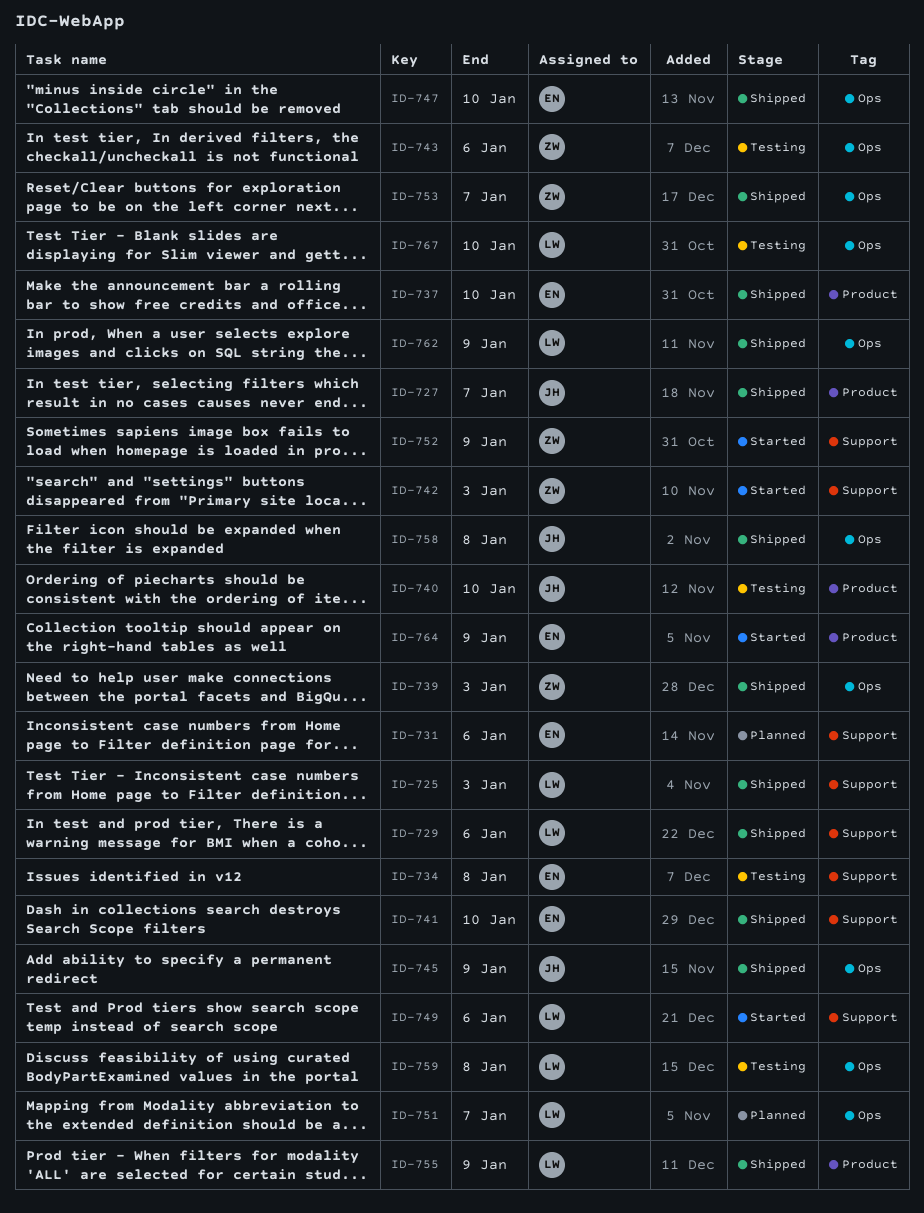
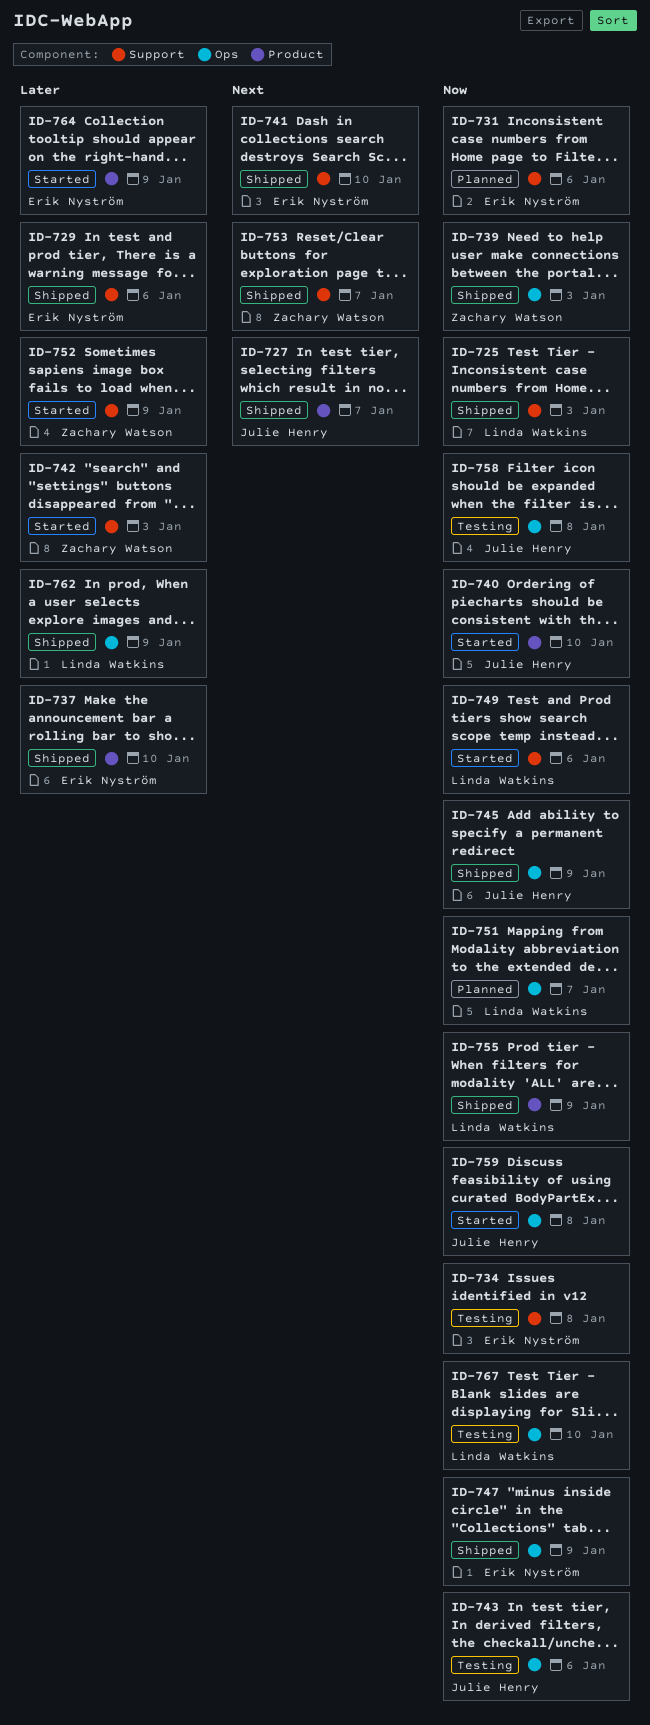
ID-729, owner: Linda Watkins -> Erik Nyström
ID-740, status: Testing -> Started
ID-743, owner: Zachary Watson -> Julie Henry
ID-747, due: Jan 10 -> Jan 9
ID-753, label: Ops -> Support
ID-758, status: Shipped -> Testing
ID-759, status: Testing -> Started
ID-759, owner: Linda Watkins -> Julie Henry

